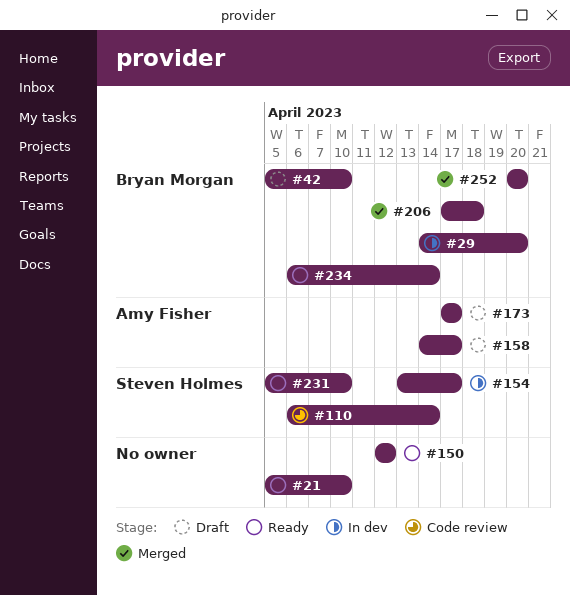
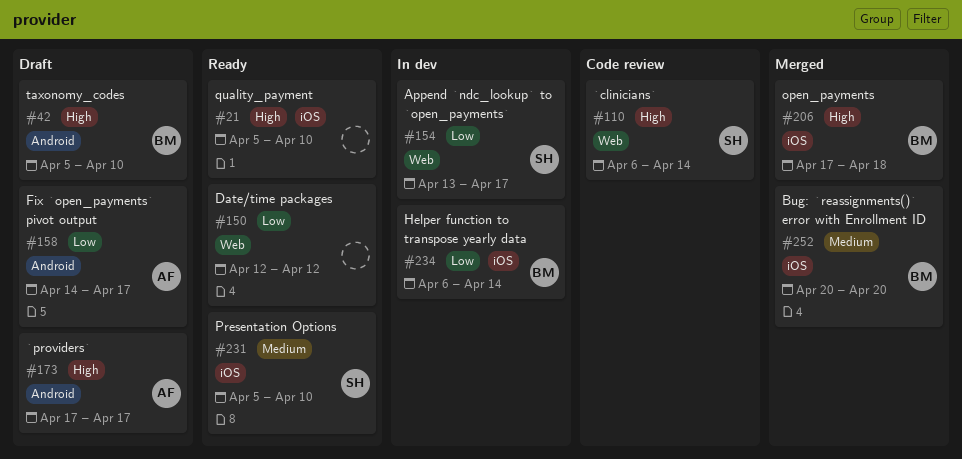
#29: present -> none
#234, status: Ready -> In dev

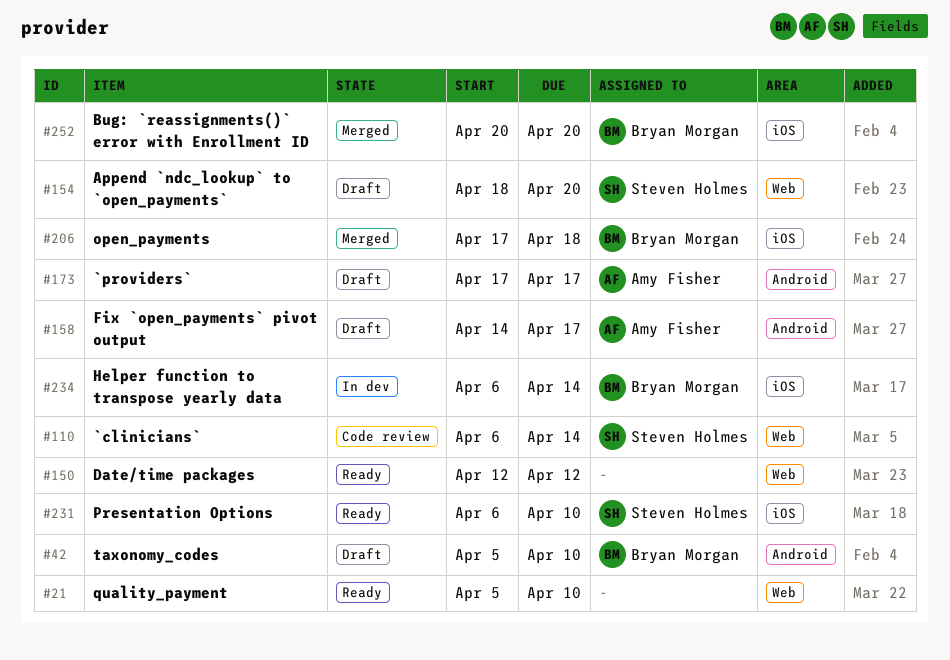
#21, label: iOS -> Web
#154, status: In dev -> Draft
#154, start: Apr 13 -> Apr 18
#154, due: Apr 17 -> Apr 20
#231, start: Apr 5 -> Apr 6

